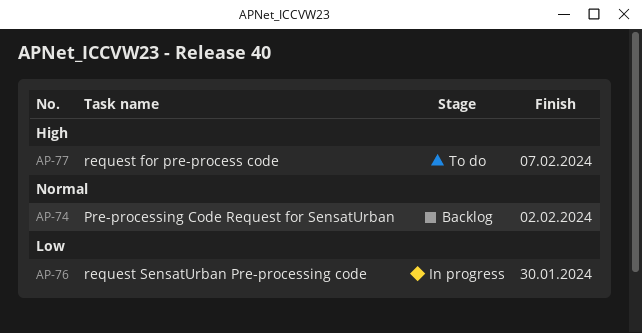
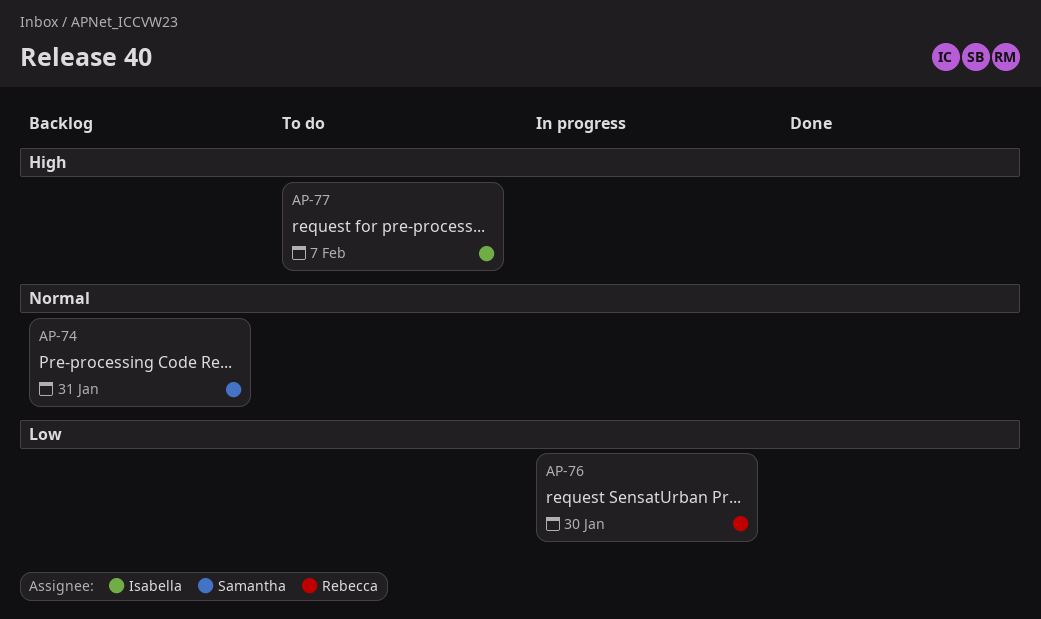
AP-74, due: Feb 2 -> Jan 31

